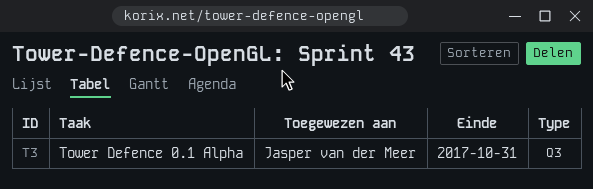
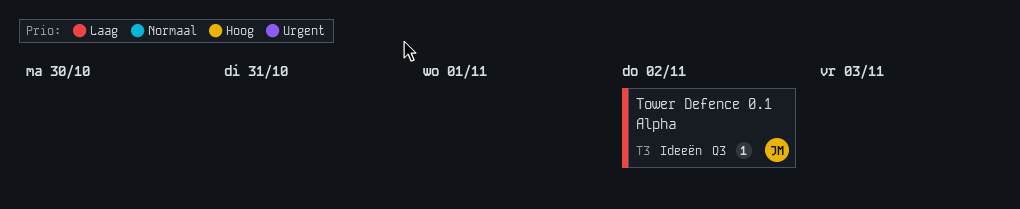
T3, due: Oct 31 -> Nov 2

